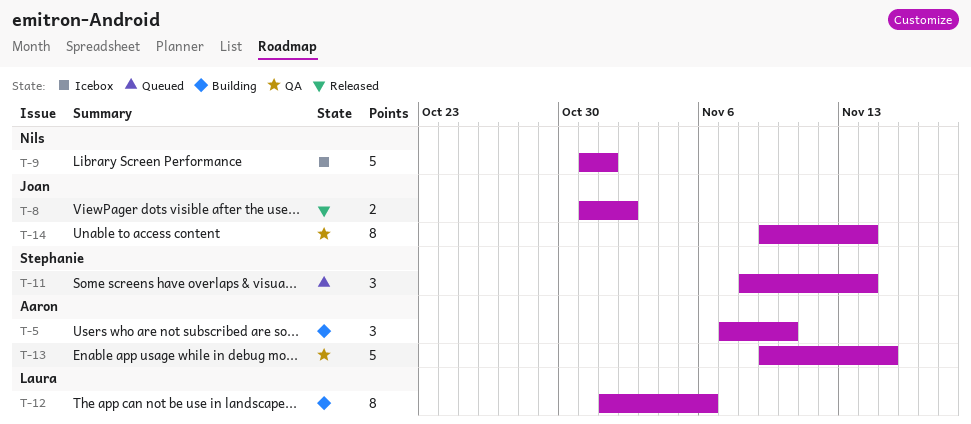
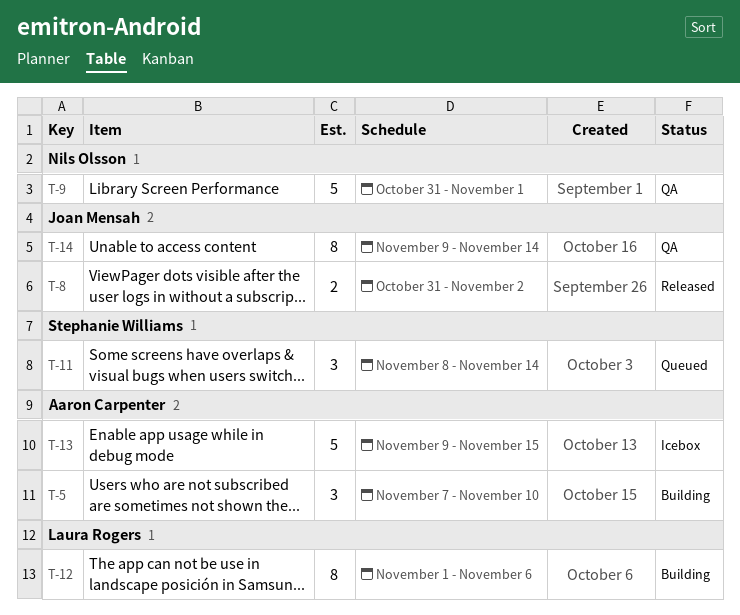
T-9, status: Icebox -> QA
T-13, status: QA -> Icebox

